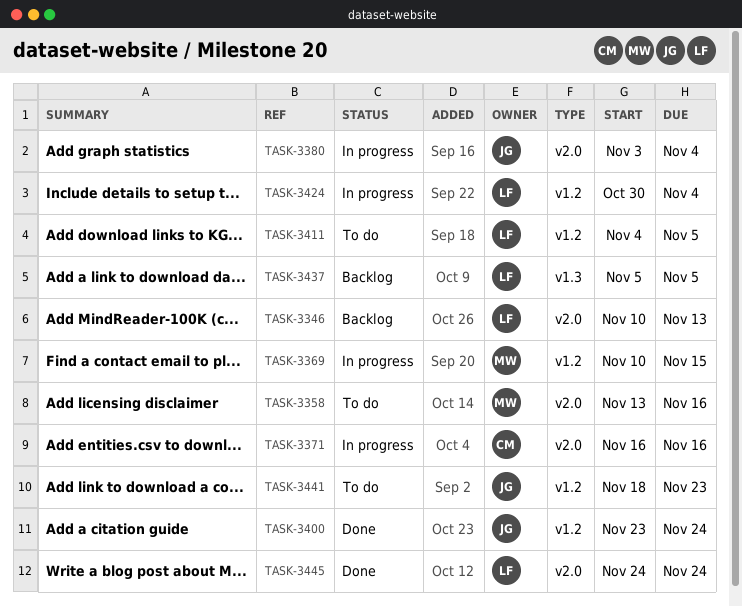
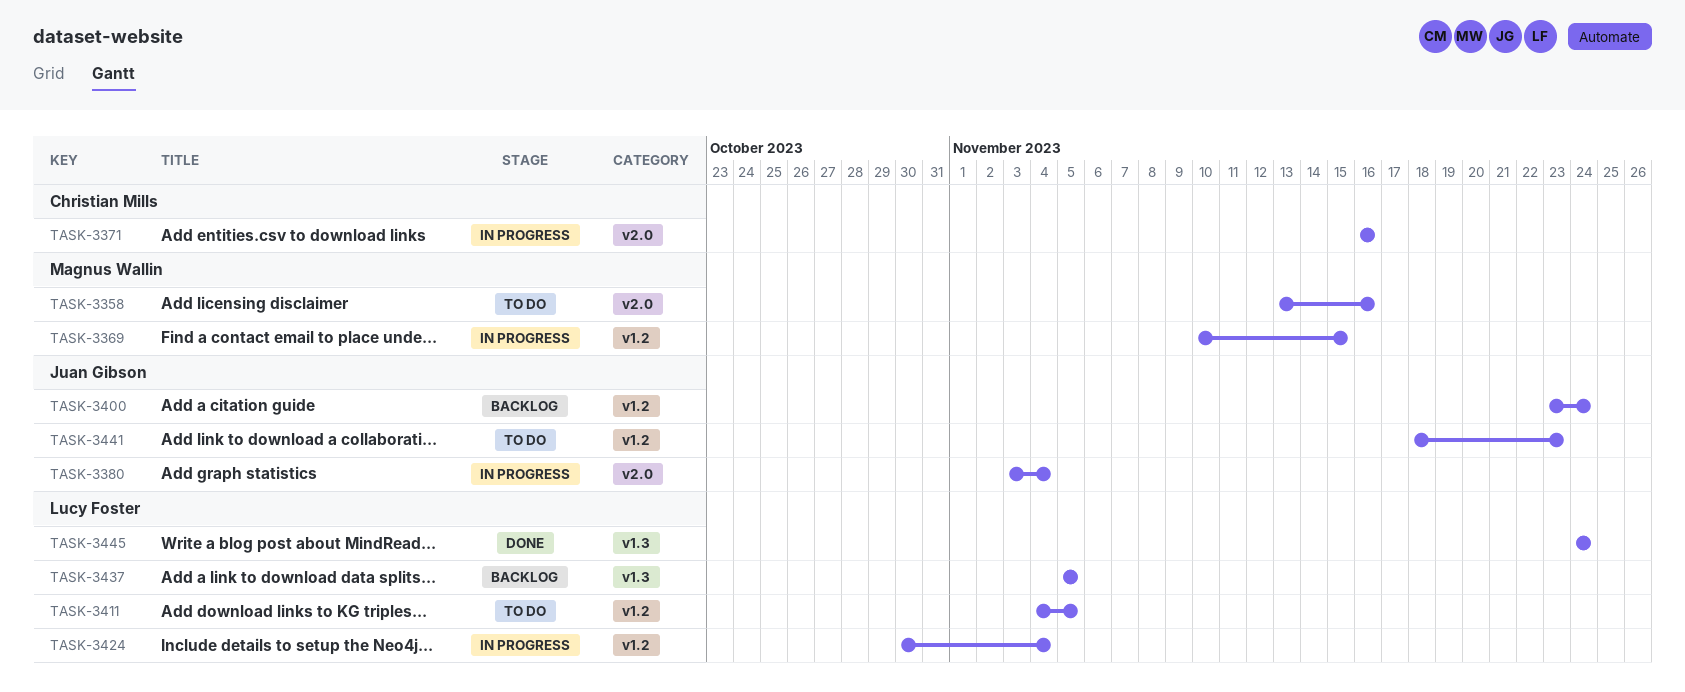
TASK-3346: present -> none
TASK-3400, status: Done -> Backlog
TASK-3445, label: v2.0 -> v1.3

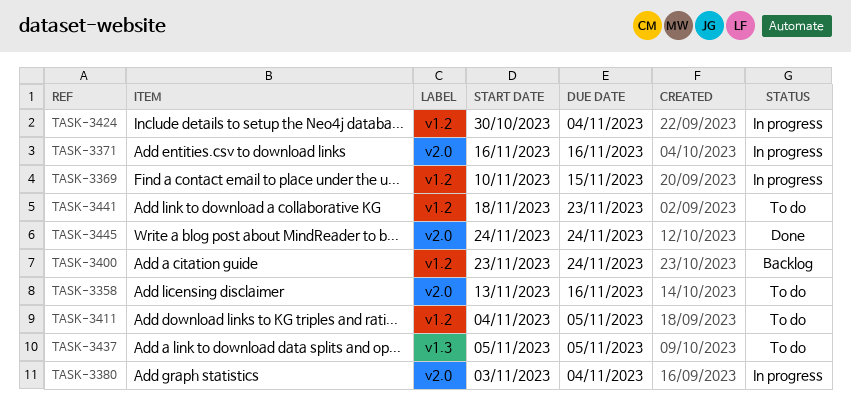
TASK-3437, status: Backlog -> To do
TASK-3445, label: v1.3 -> v2.0

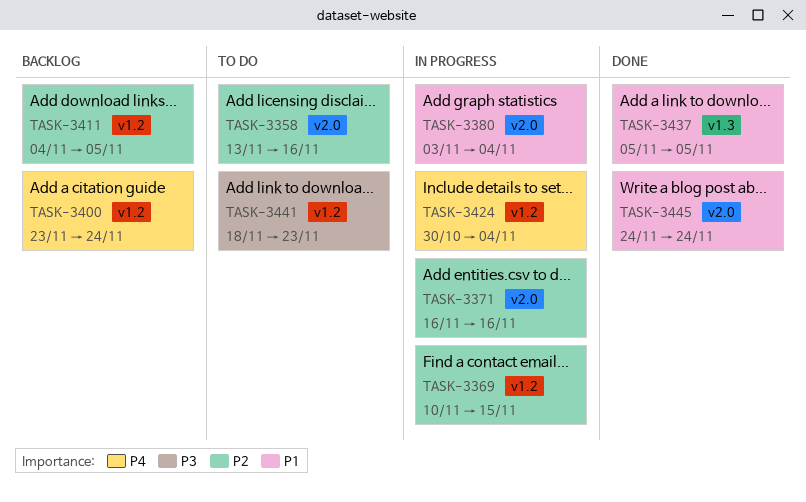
TASK-3411, status: To do -> Backlog
TASK-3437, status: To do -> Done

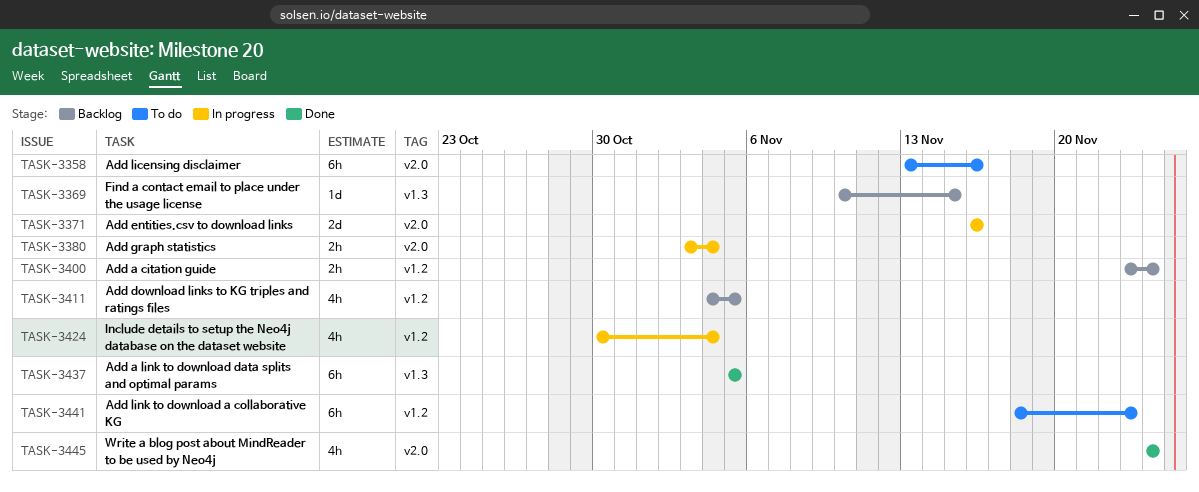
TASK-3369, status: In progress -> Backlog
TASK-3369, label: v1.2 -> v1.3

